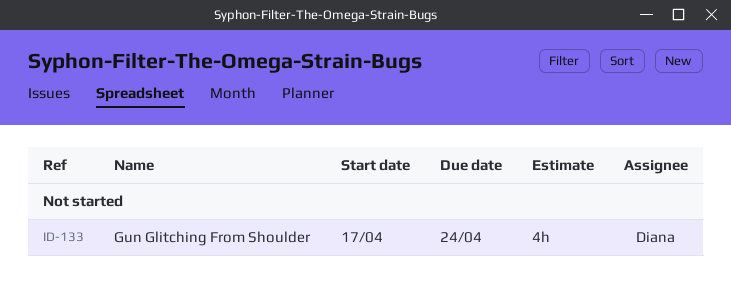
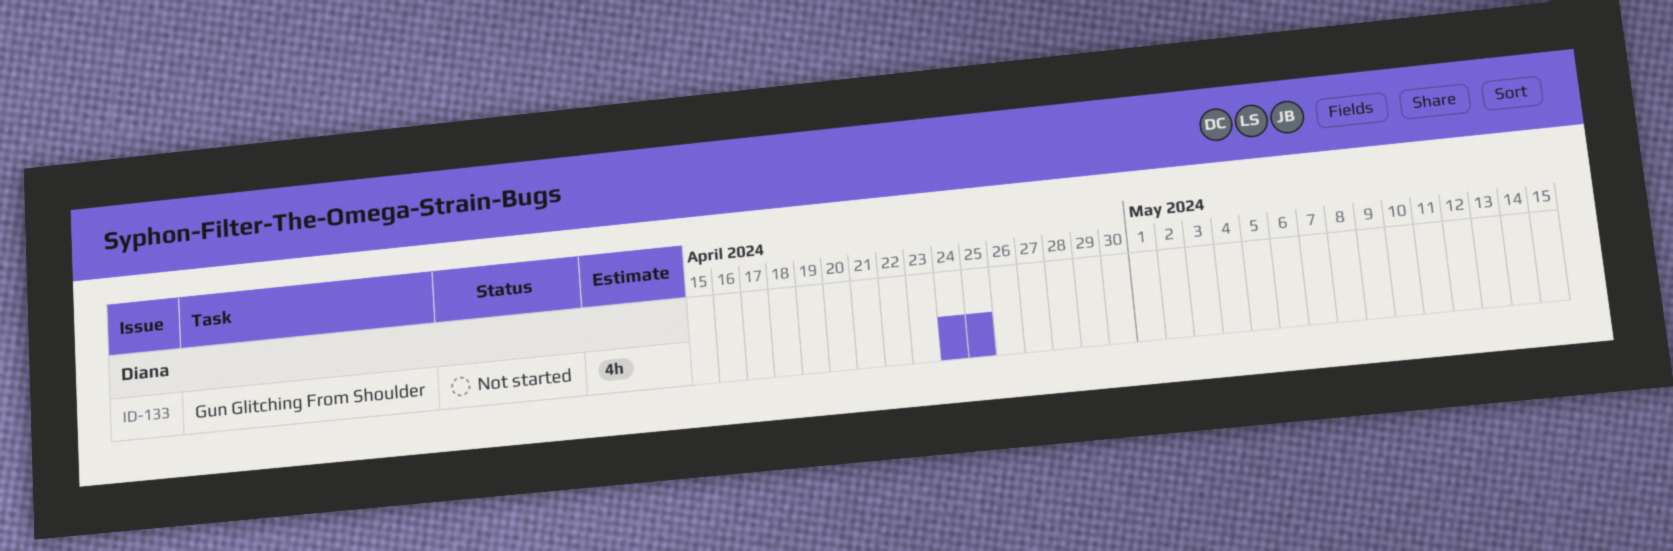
ID-133, start: Apr 17 -> Apr 24
ID-133, due: Apr 24 -> Apr 25

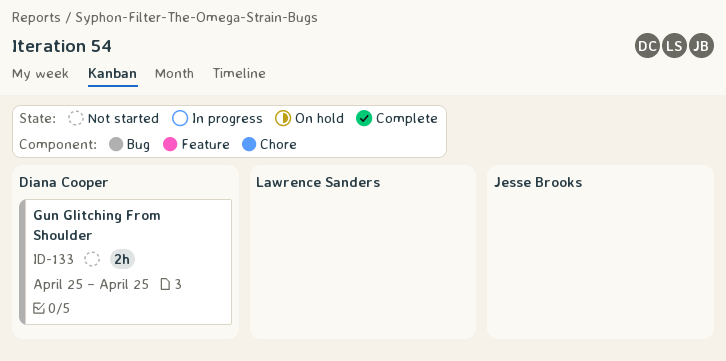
ID-133, estimate: 4h -> 2h
ID-133, start: Apr 24 -> Apr 25

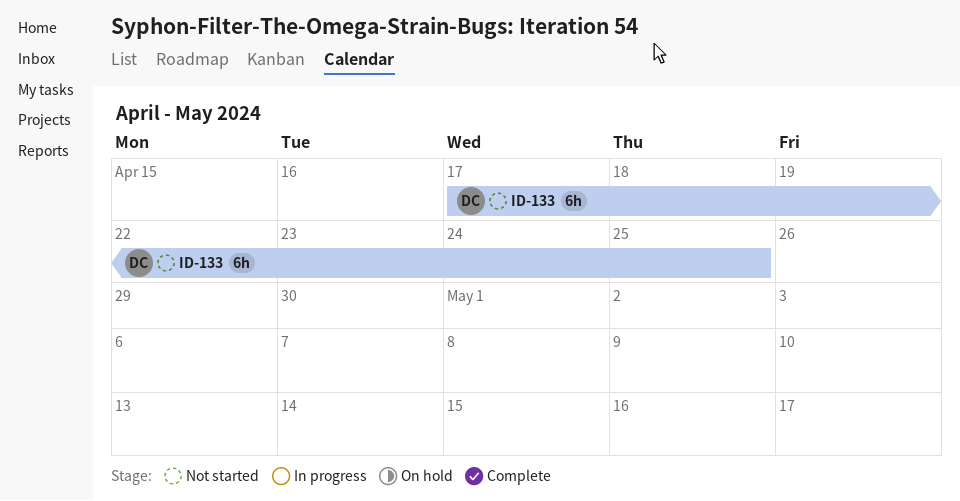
ID-133, estimate: 2h -> 6h
ID-133, start: Apr 25 -> Apr 17

